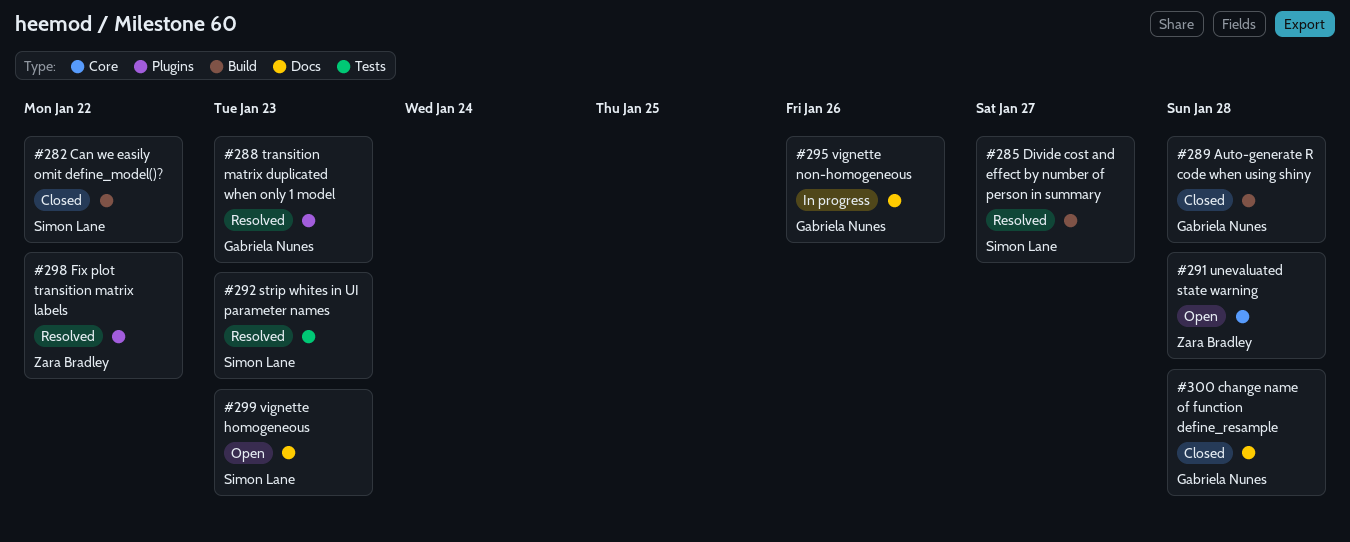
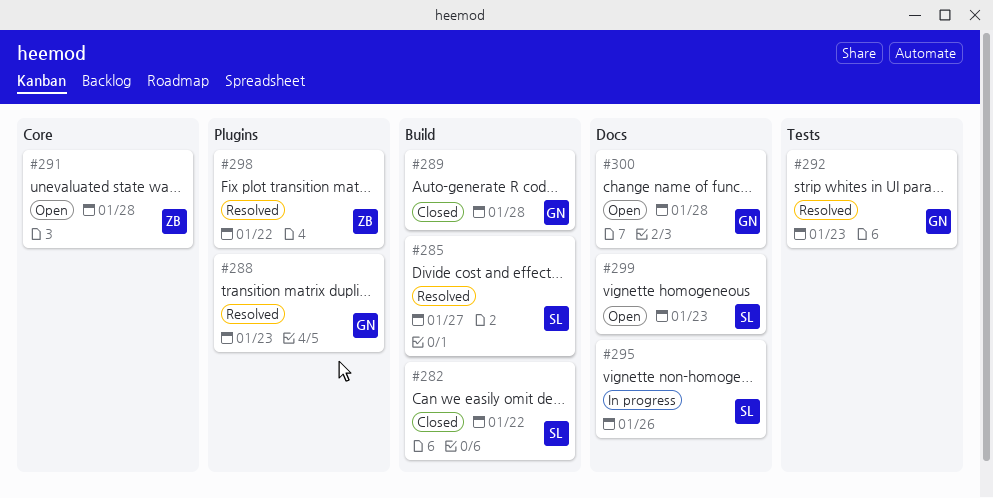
#292, owner: Simon Lane -> Gabriela Nunes
#295, owner: Gabriela Nunes -> Simon Lane
#300, status: Closed -> Open

